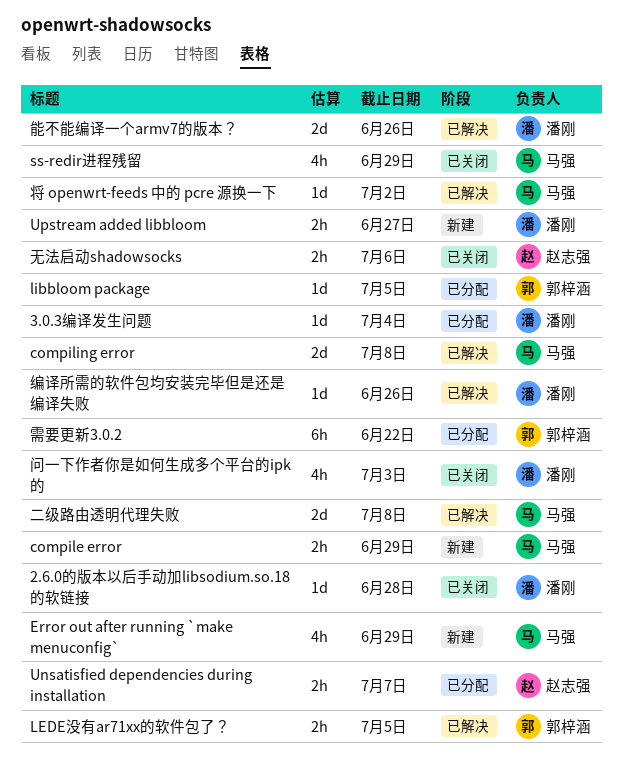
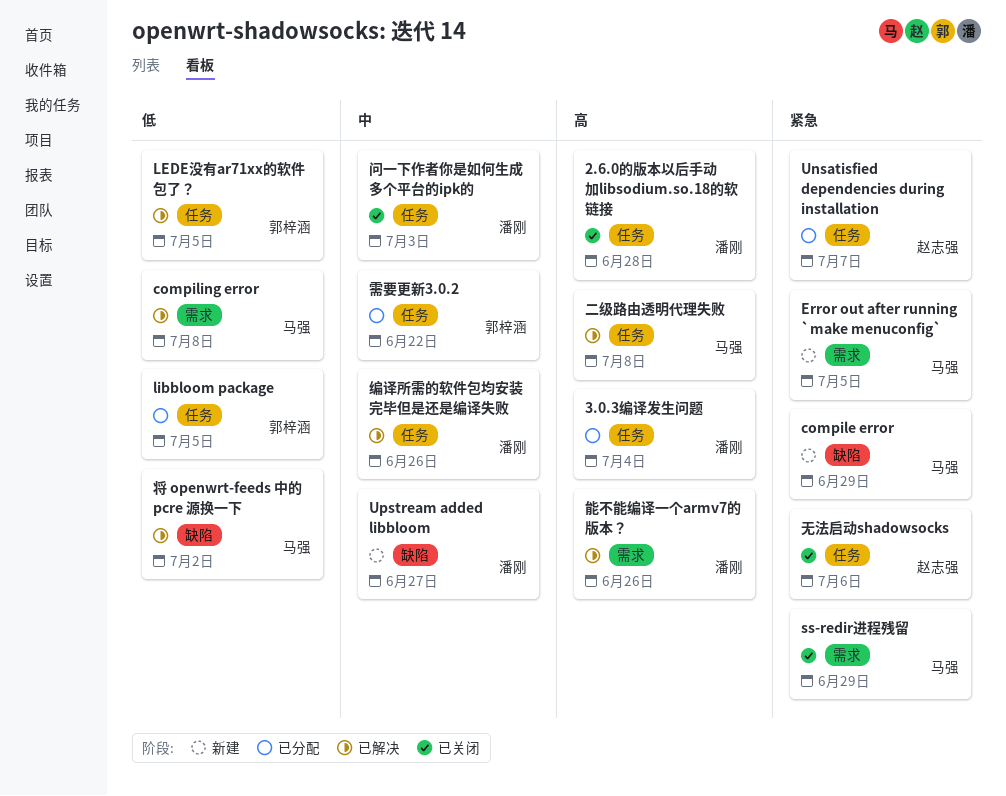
Error out after running `make menuconfig`, due: Jun 29 -> Jul 5

